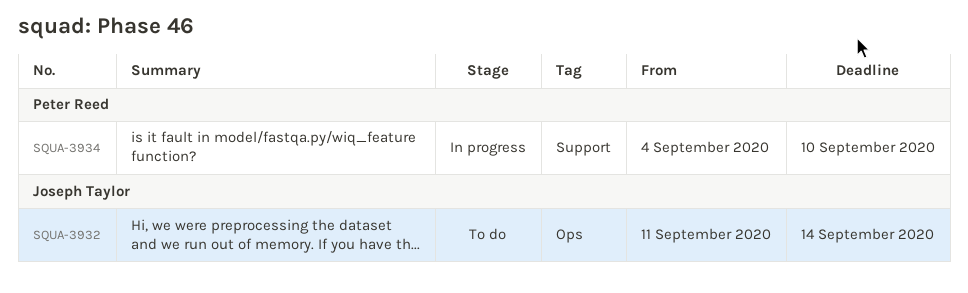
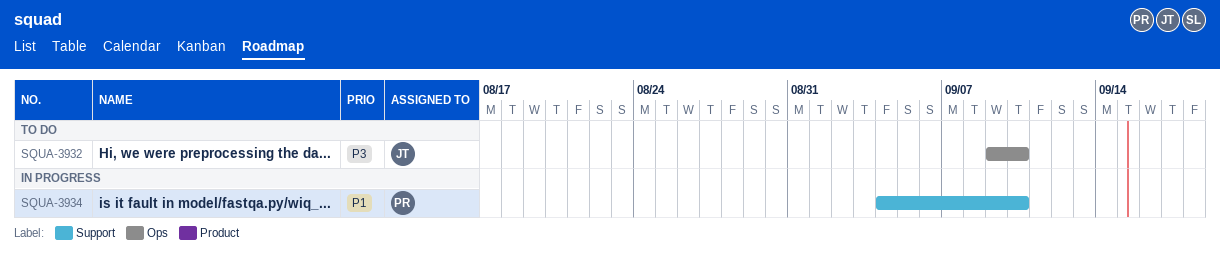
SQUA-3932, start: Sep 11 -> Sep 9
SQUA-3932, due: Sep 14 -> Sep 10

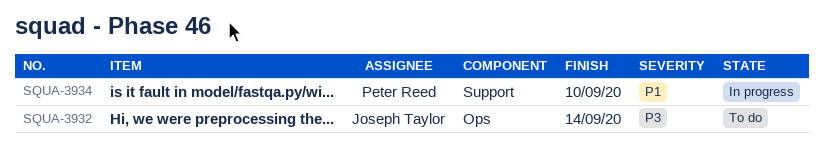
SQUA-3932, due: Sep 10 -> Sep 14

